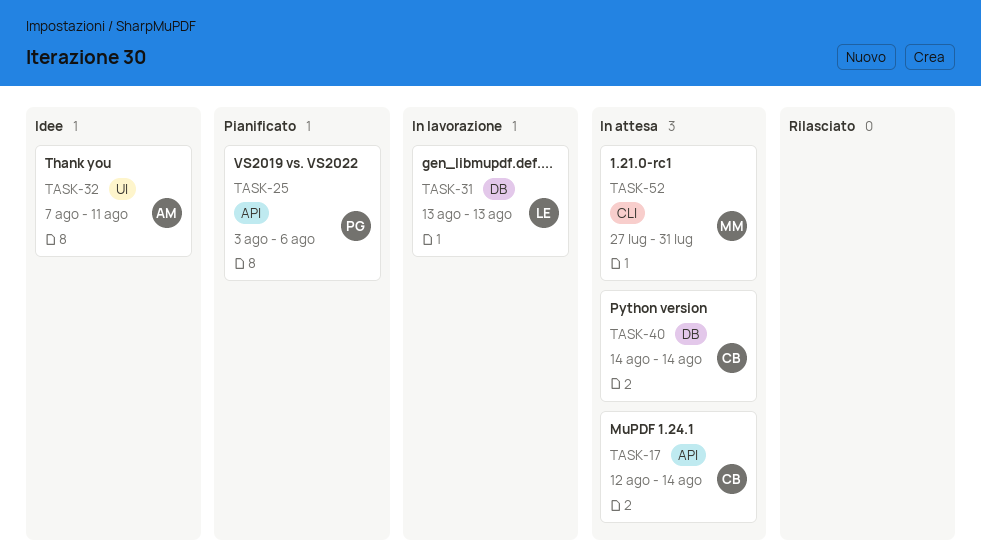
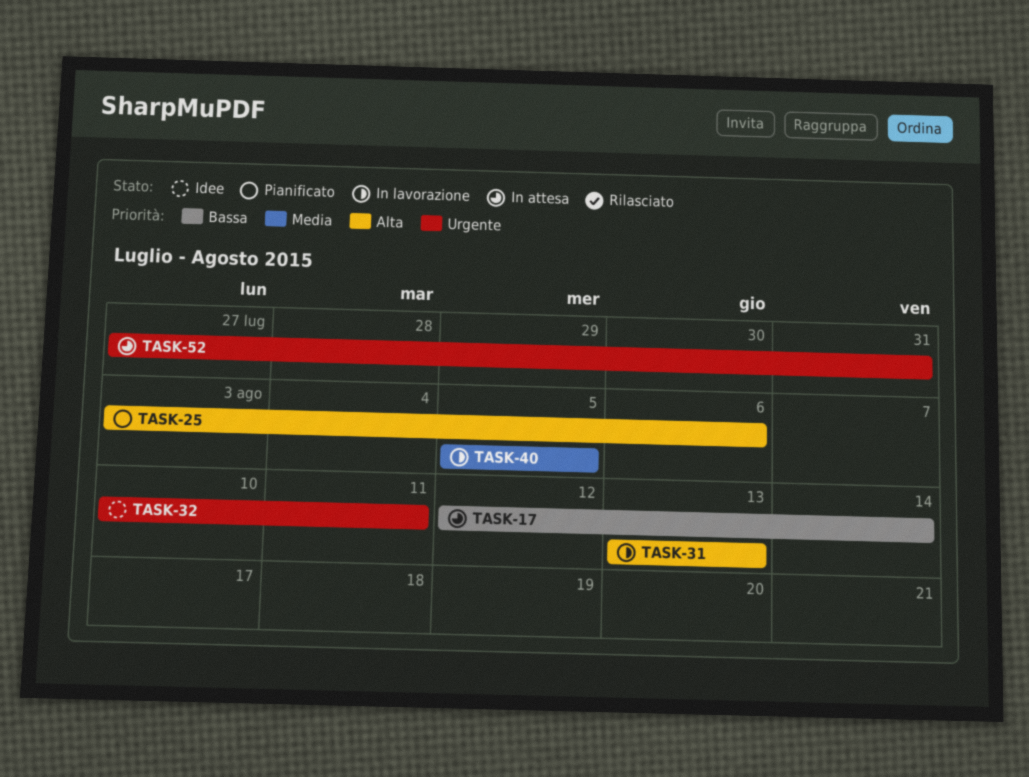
TASK-32, start: Aug 7 -> Aug 10
TASK-40, status: In attesa -> In lavorazione
TASK-40, start: Aug 14 -> Aug 5
TASK-40, due: Aug 14 -> Aug 5

